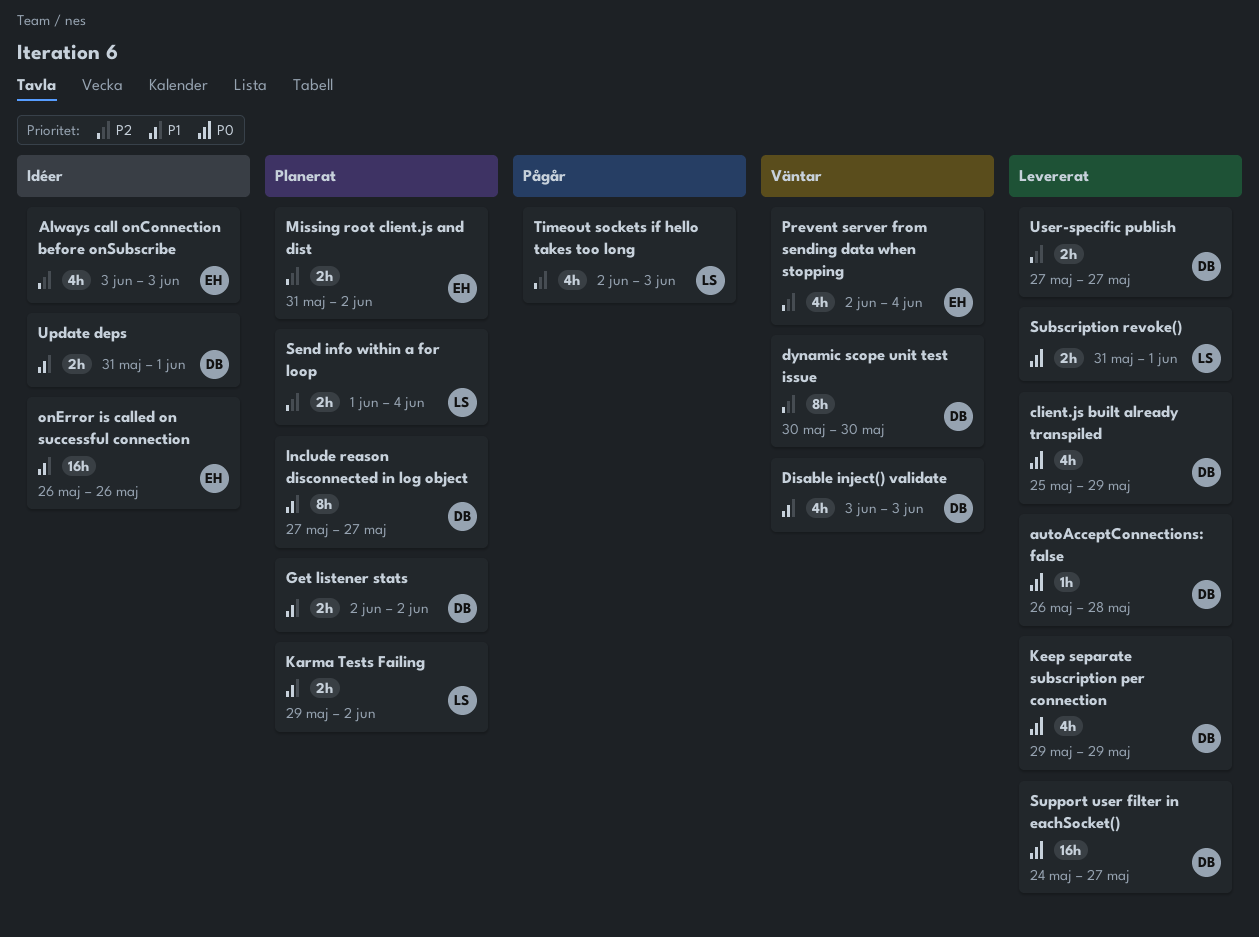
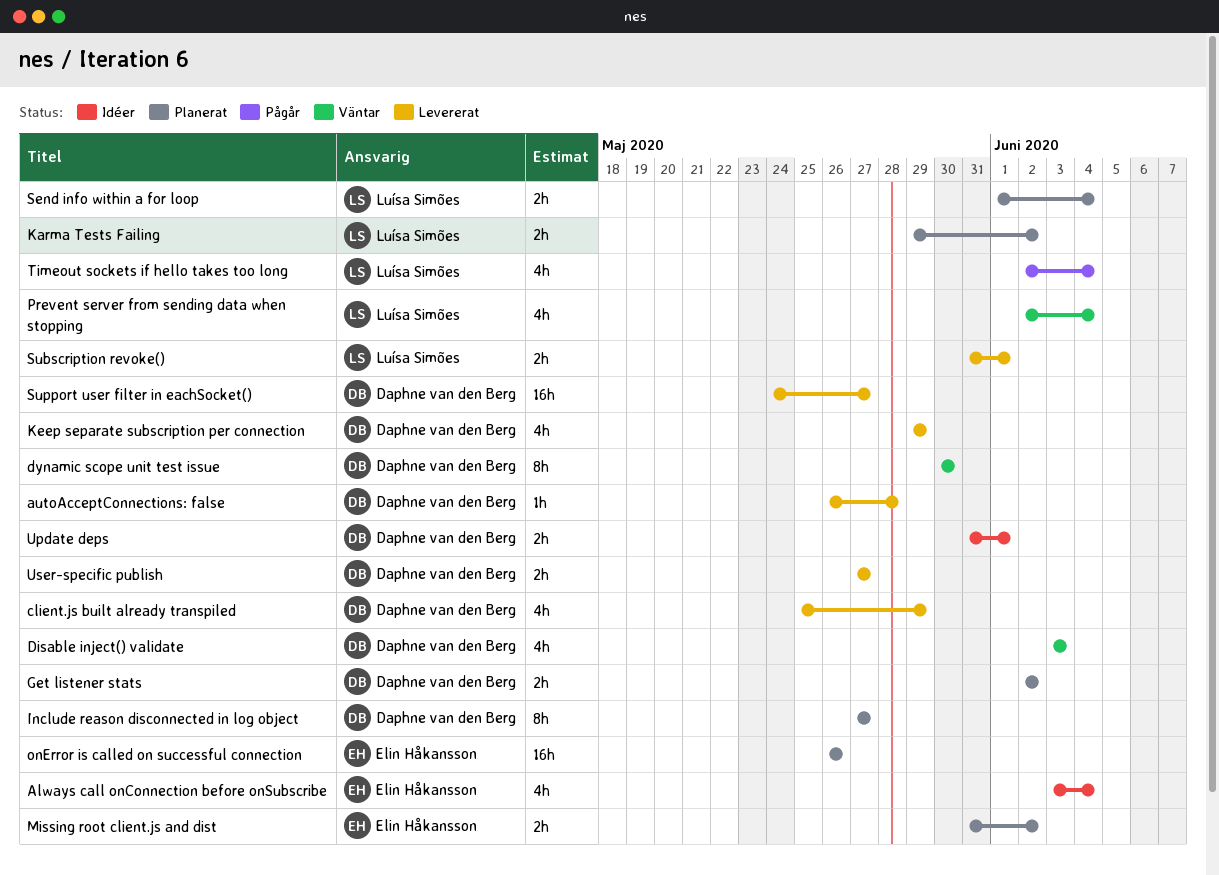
Always call onConnection before onSubscribe, due: Jun 3 -> Jun 4
onError is called on successful connection, status: Idéer -> Planerat
Prevent server from sending data when stopping, owner: Elin Håkansson -> Luísa Simões
Timeout sockets if hello takes too long, due: Jun 3 -> Jun 4

